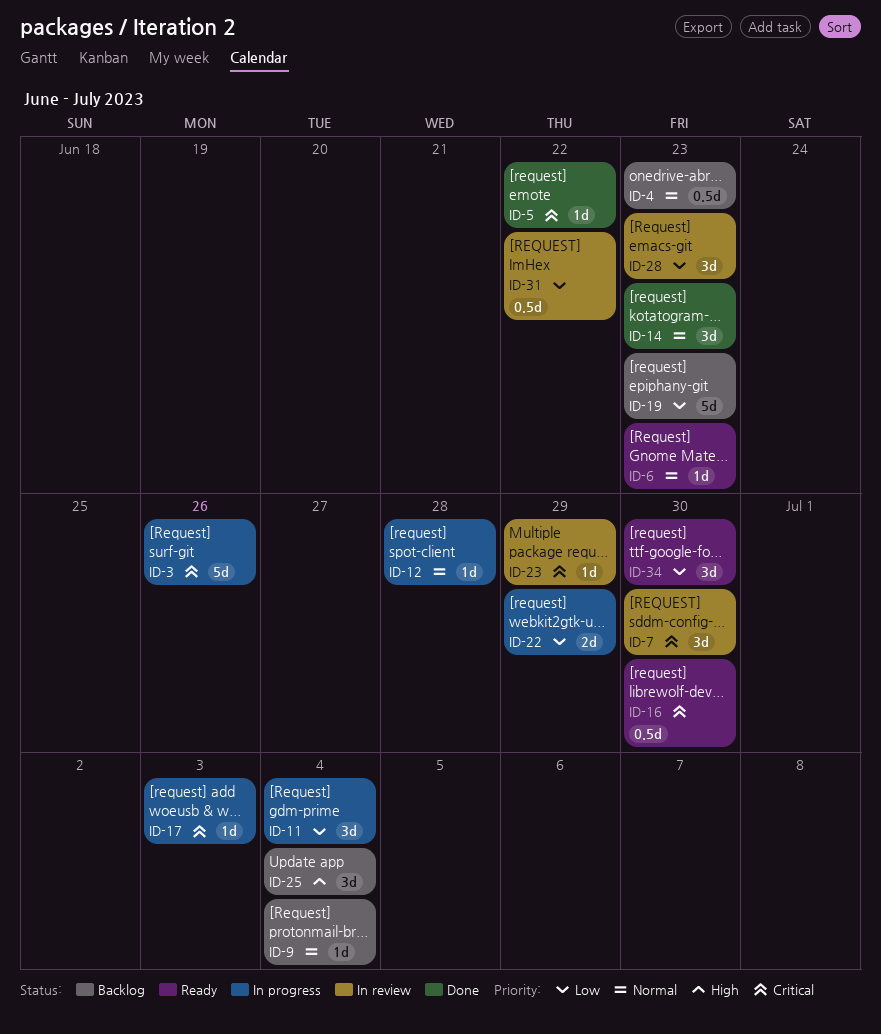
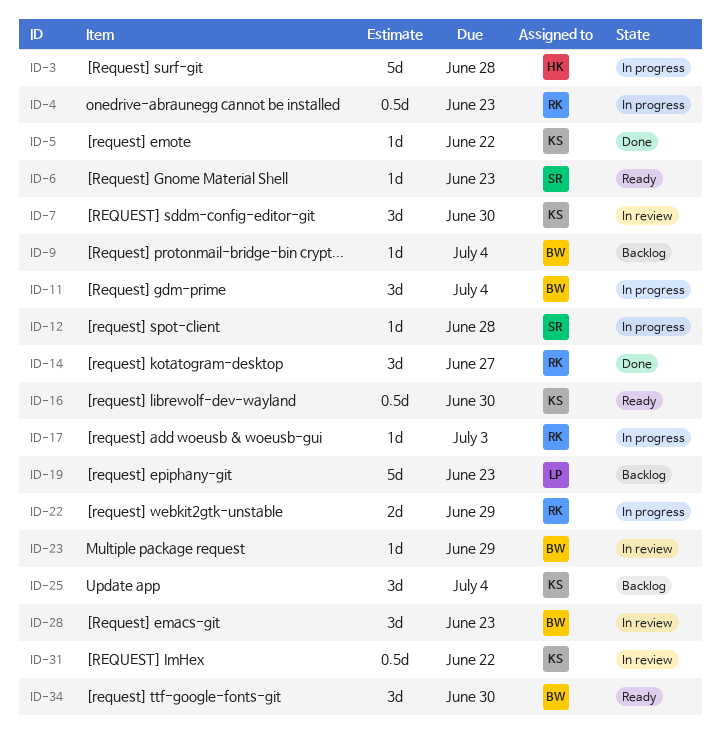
ID-3, due: Jun 26 -> Jun 28
ID-4, status: Backlog -> In progress
ID-14, due: Jun 23 -> Jun 27

